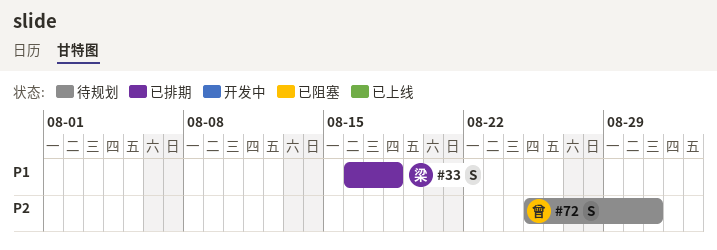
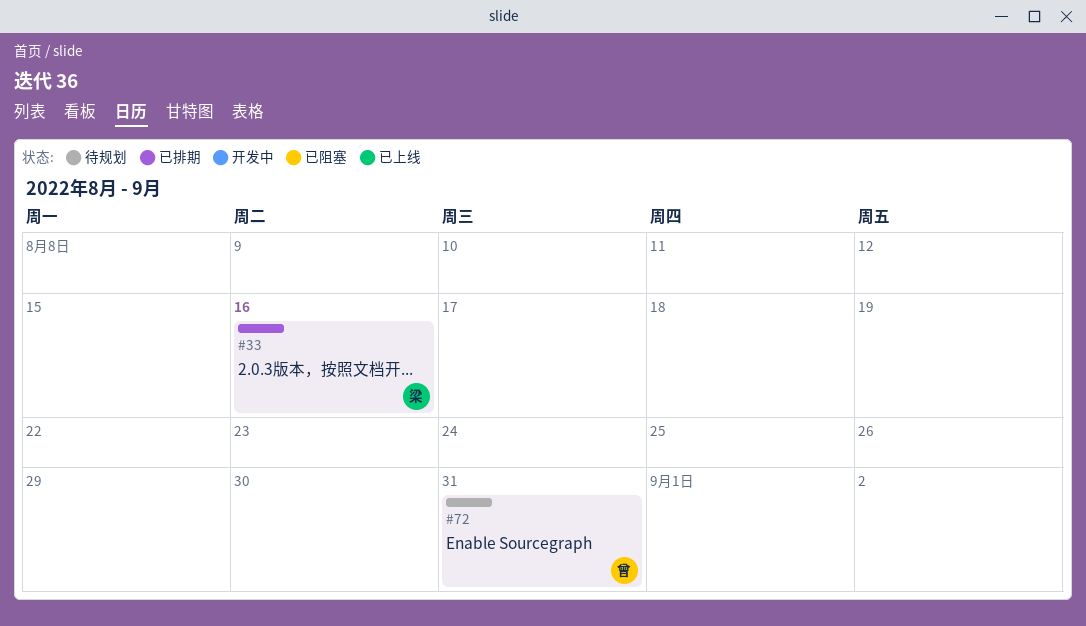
#33, due: Aug 18 -> Aug 16

